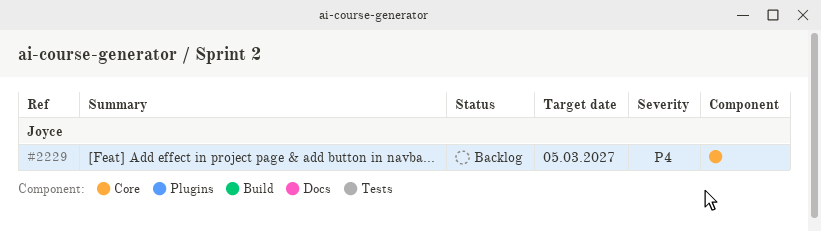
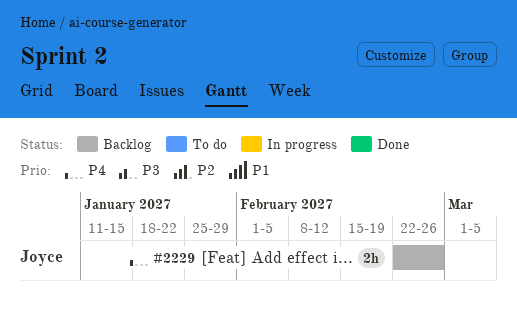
#2229, due: Mar 5 -> Feb 26

